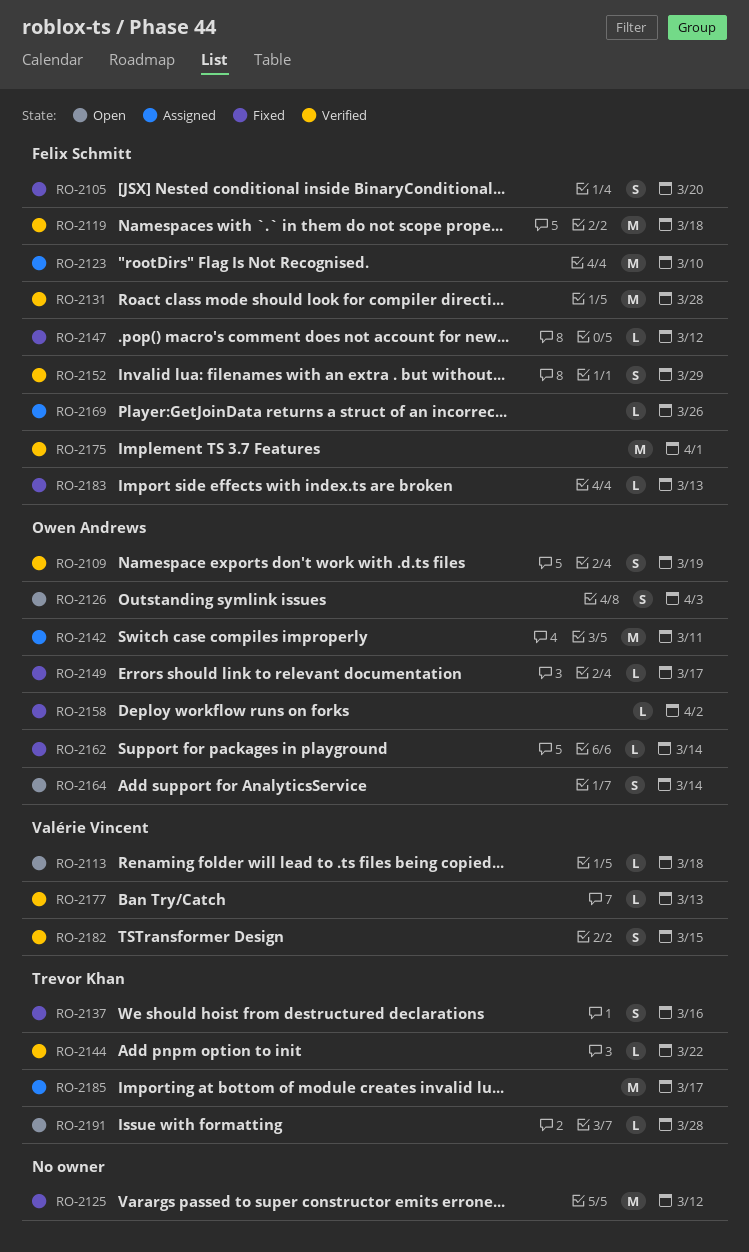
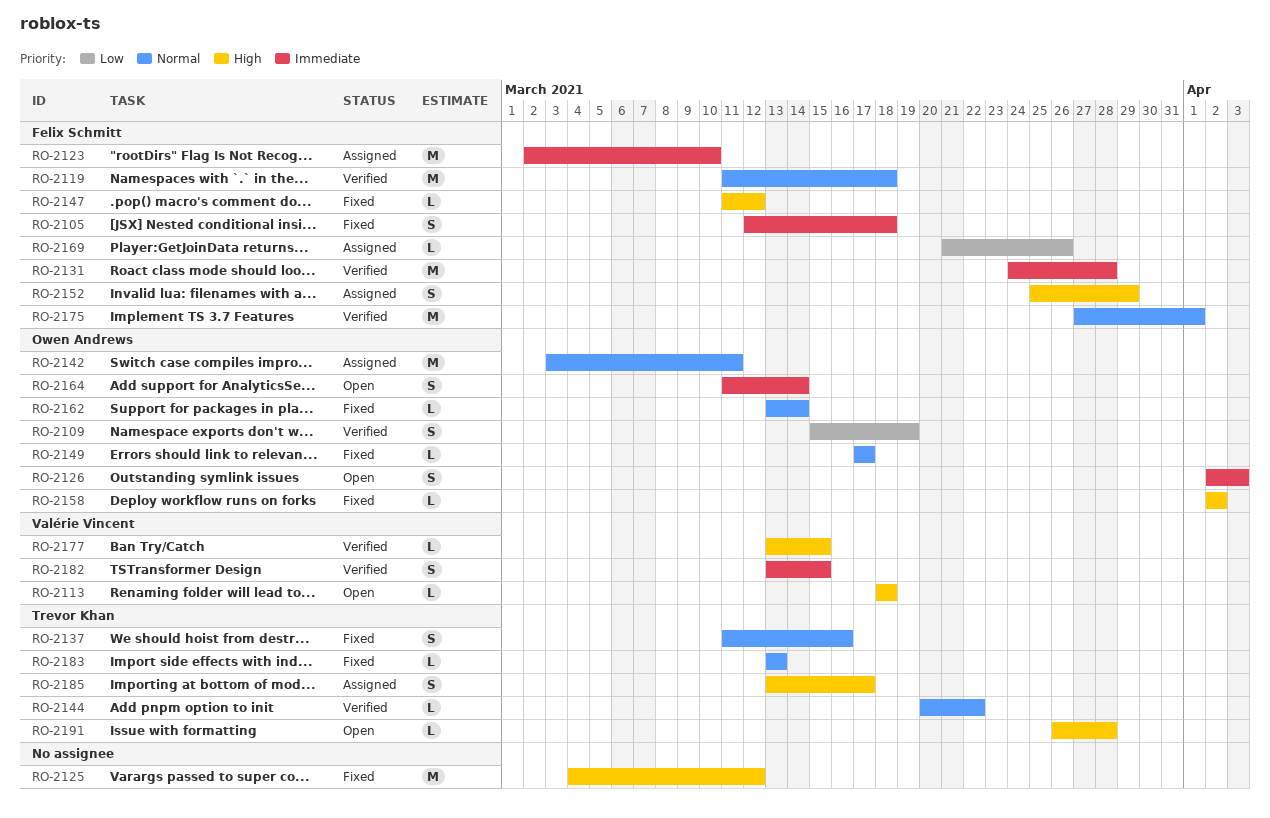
RO-2105, due: Mar 20 -> Mar 18
RO-2152, status: Verified -> Assigned
RO-2177, due: Mar 13 -> Mar 15
RO-2183, owner: Felix Schmitt -> Trevor Khan
RO-2185, estimate: M -> S

